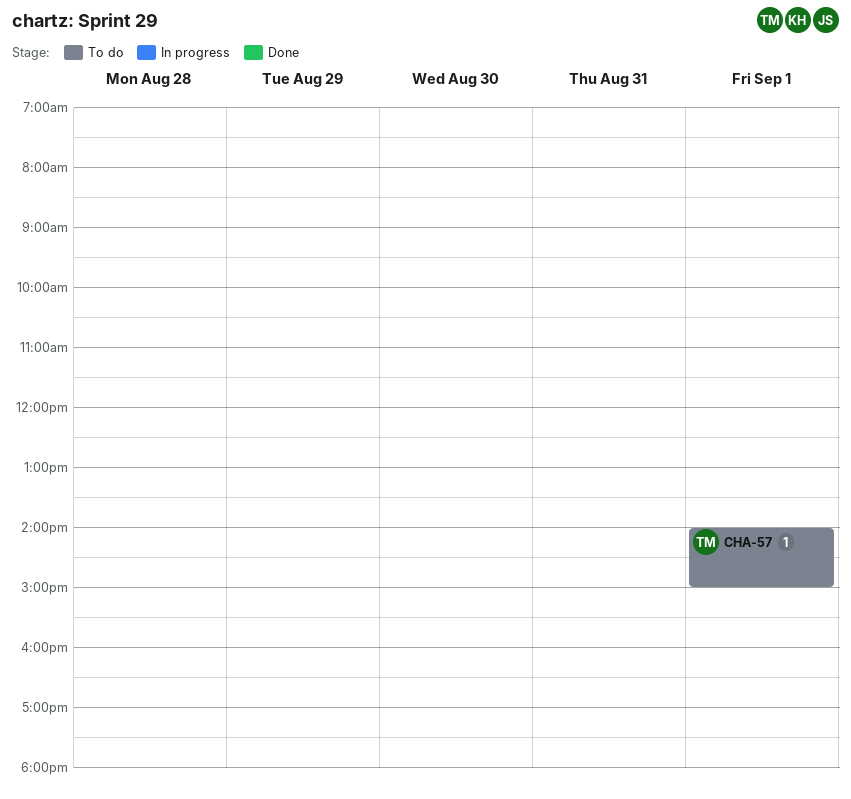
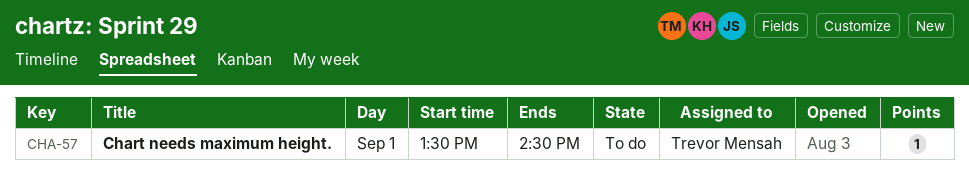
CHA-57, begins: 14:00 -> 13:30
CHA-57, ends: 15:00 -> 14:30

